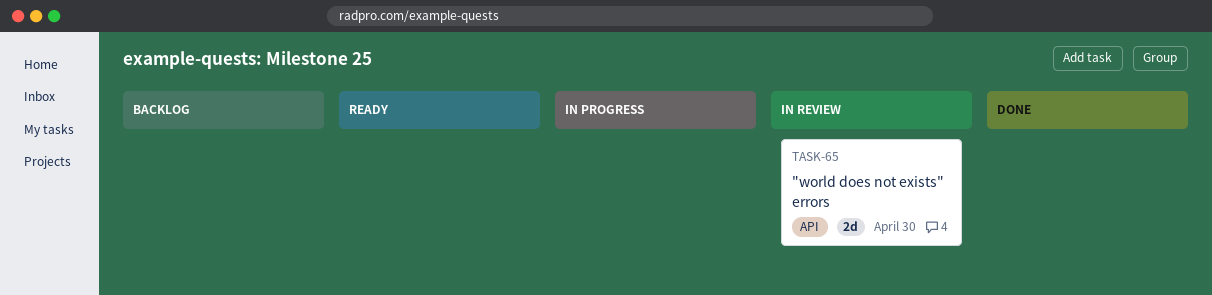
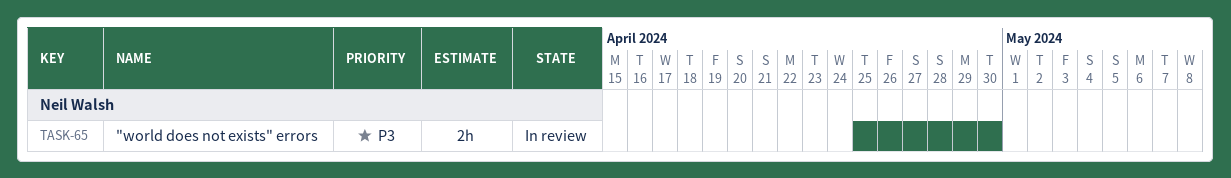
TASK-65, estimate: 2d -> 2h

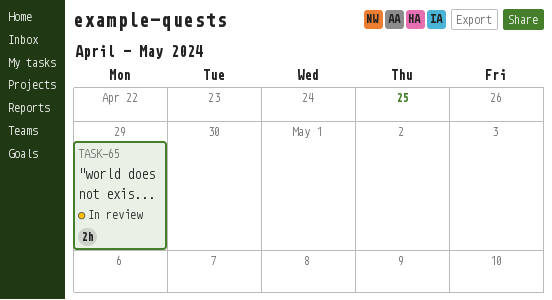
TASK-65, due: Apr 30 -> Apr 29

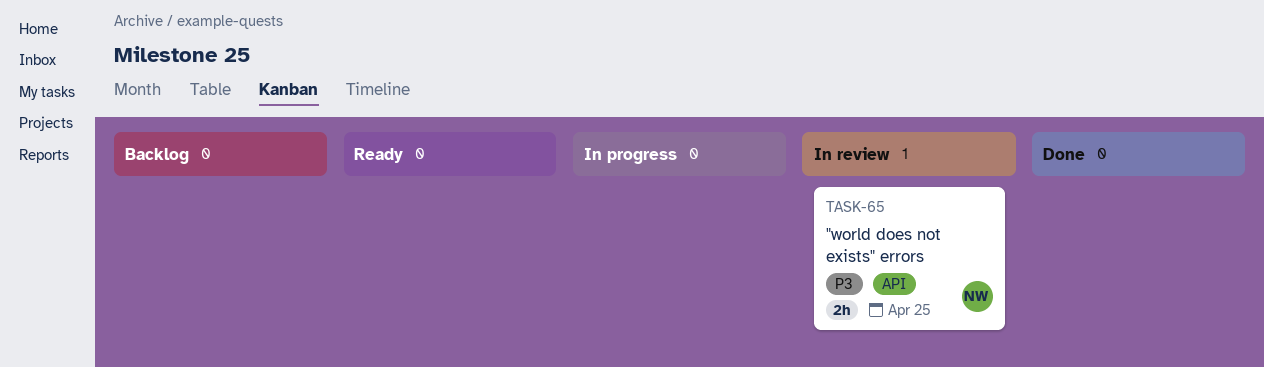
TASK-65, due: Apr 29 -> Apr 25

